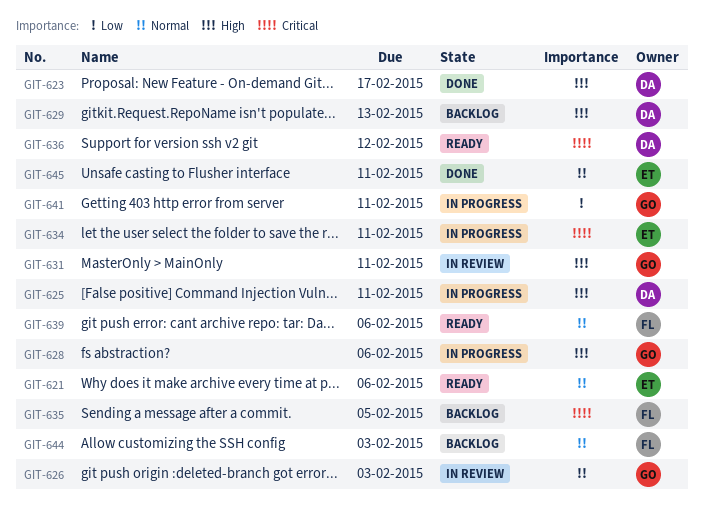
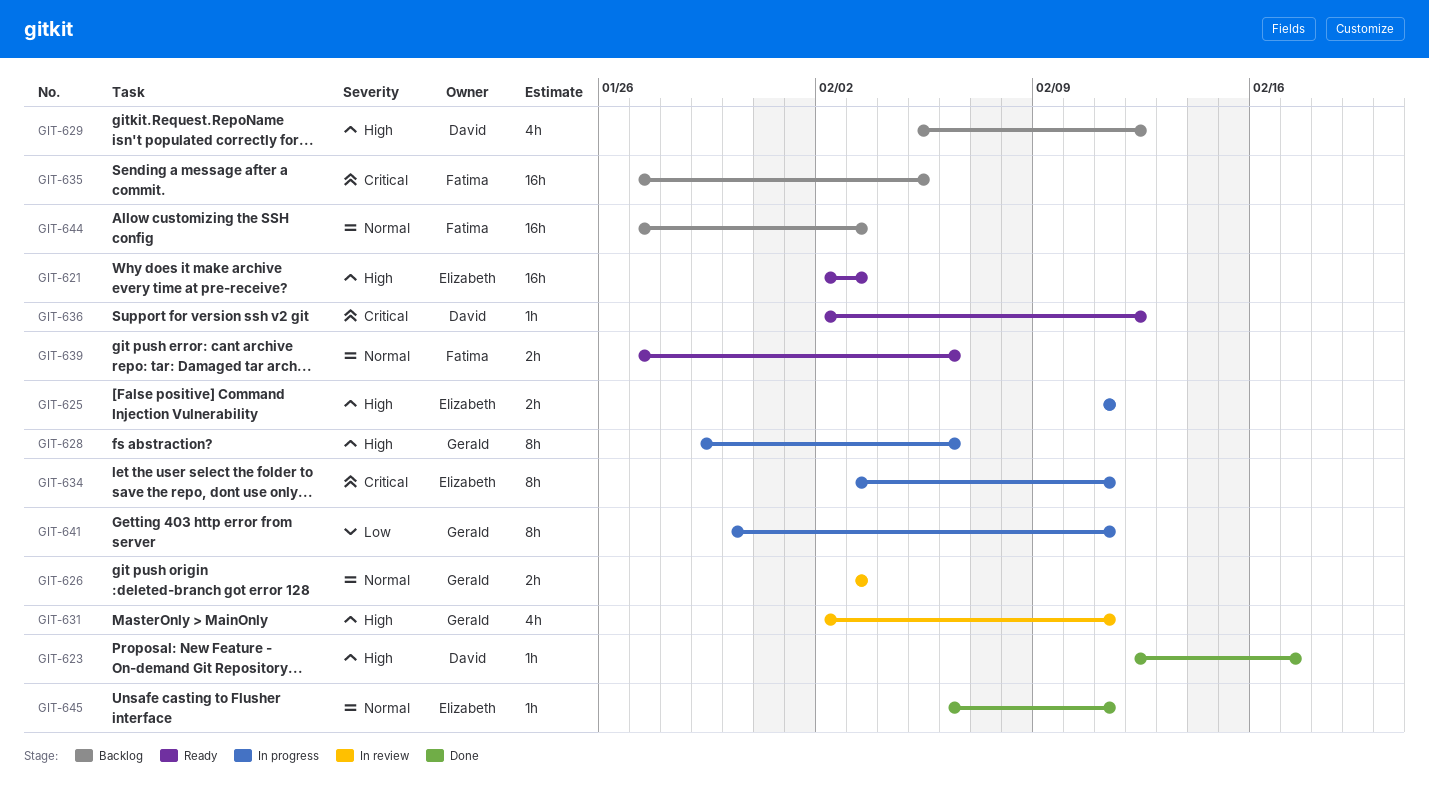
GIT-621, priority: Normal -> High
GIT-621, due: Feb 6 -> Feb 3
GIT-625, owner: David -> Elizabeth
GIT-629, due: Feb 13 -> Feb 12

